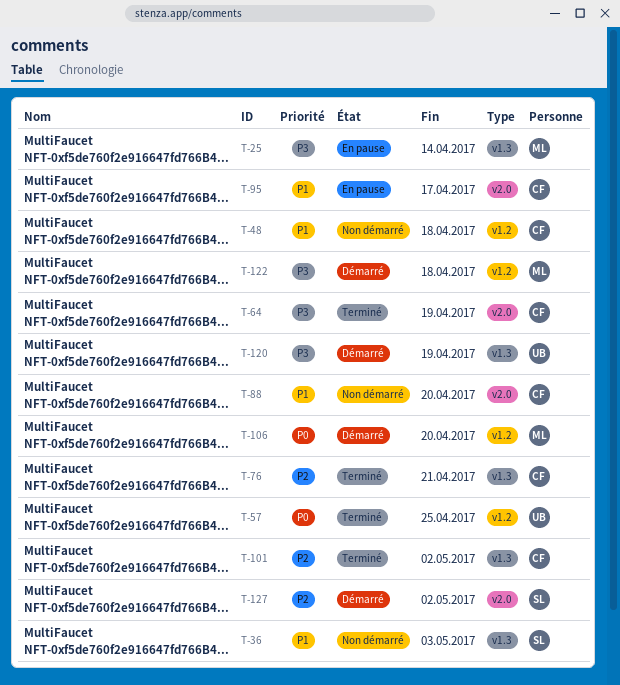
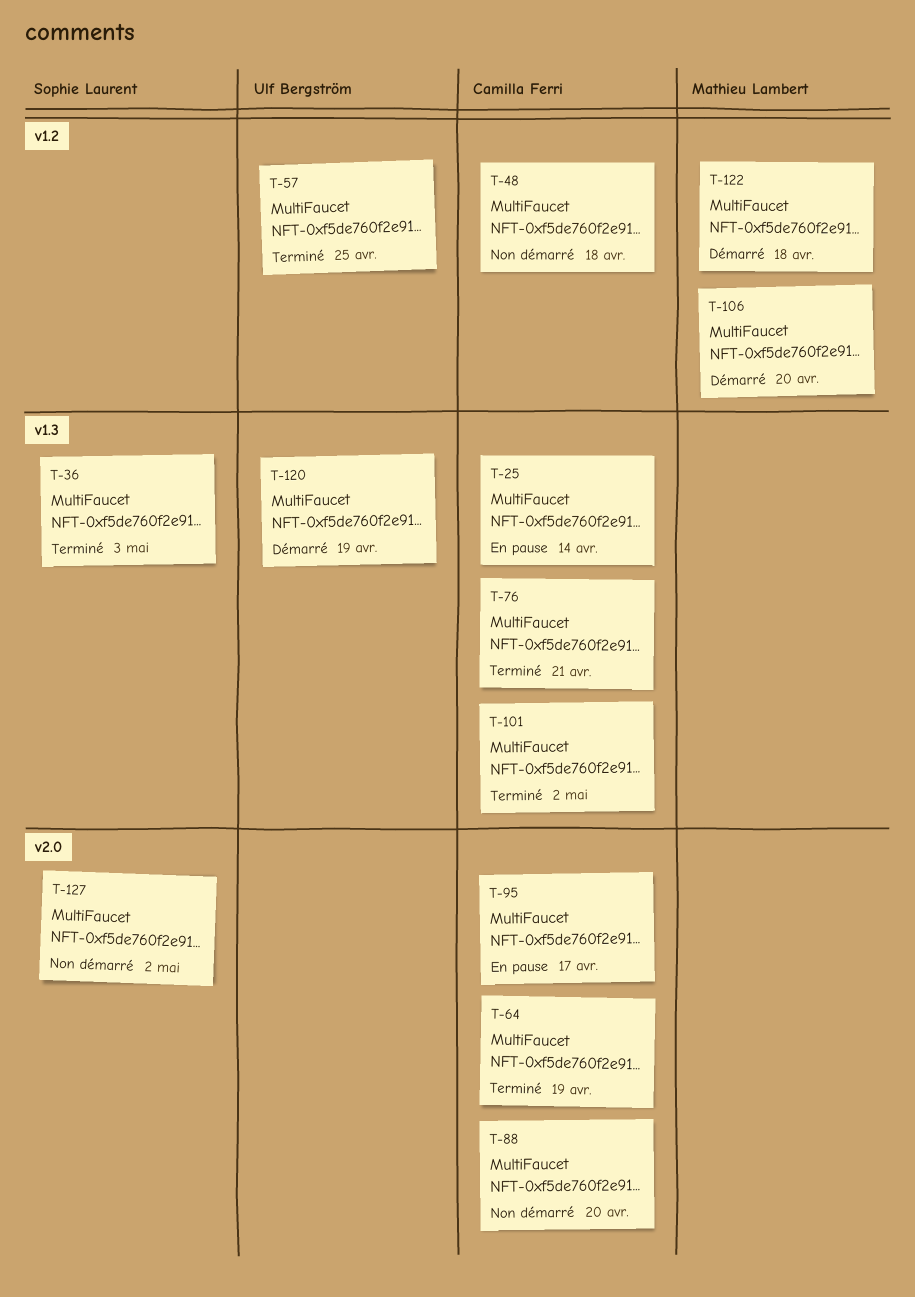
T-25, owner: Mathieu Lambert -> Camilla Ferri
T-36, status: Non démarré -> Terminé
T-127, status: Démarré -> Non démarré

